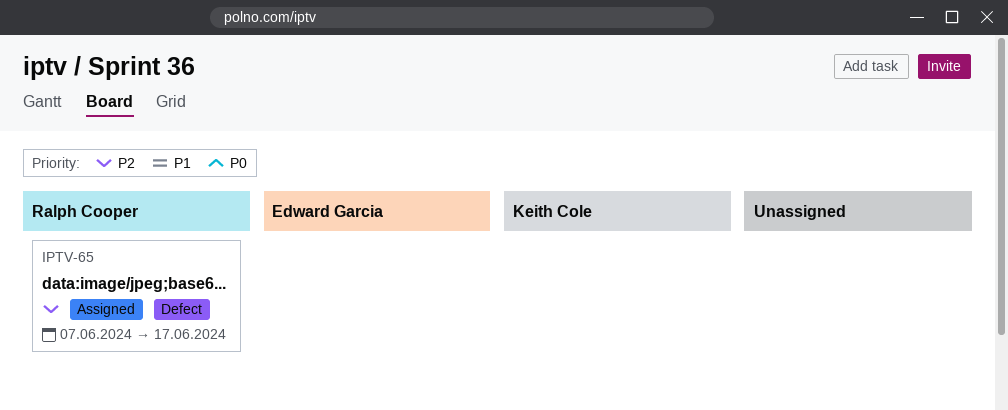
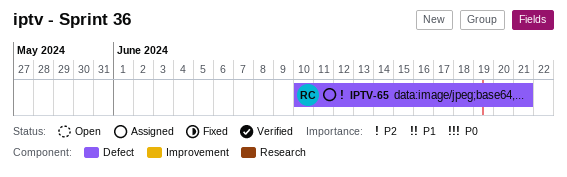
IPTV-65, start: Jun 7 -> Jun 10
IPTV-65, due: Jun 17 -> Jun 21

